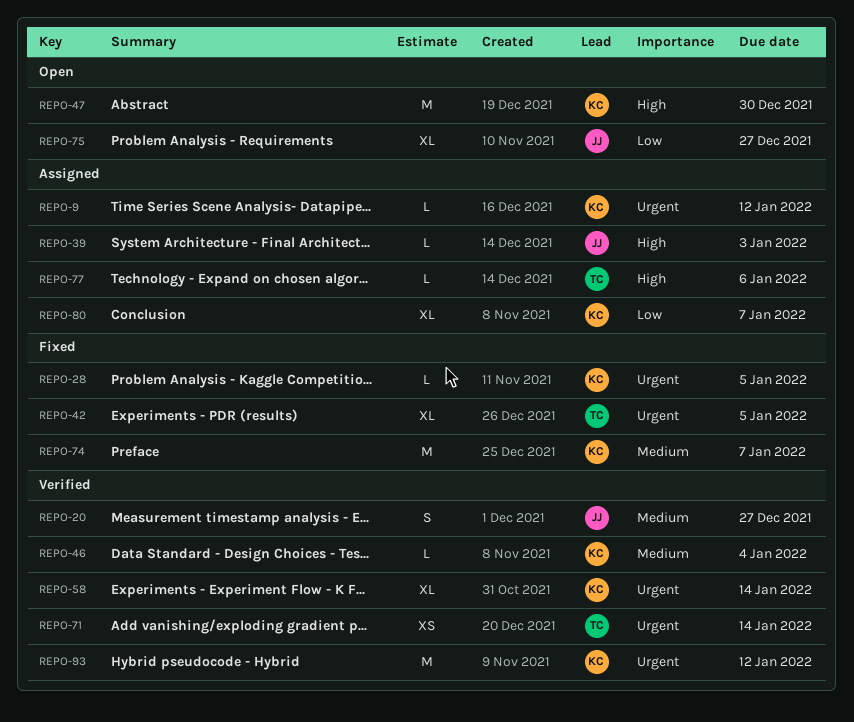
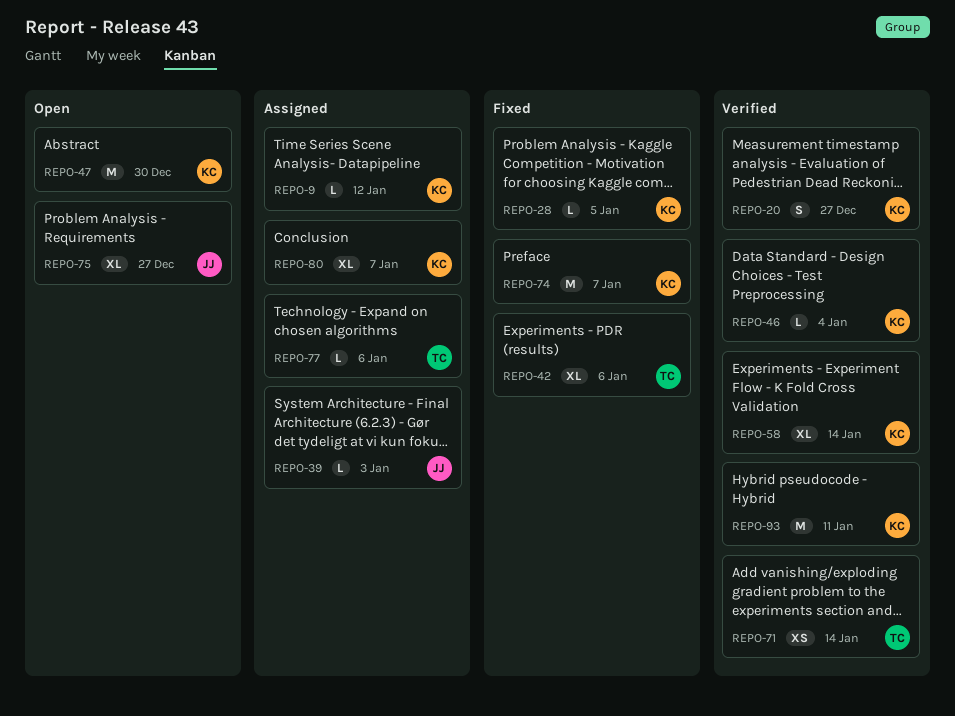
REPO-20, owner: JJ -> KC
REPO-42, due: Jan 5 -> Jan 6
REPO-93, due: Jan 12 -> Jan 11

